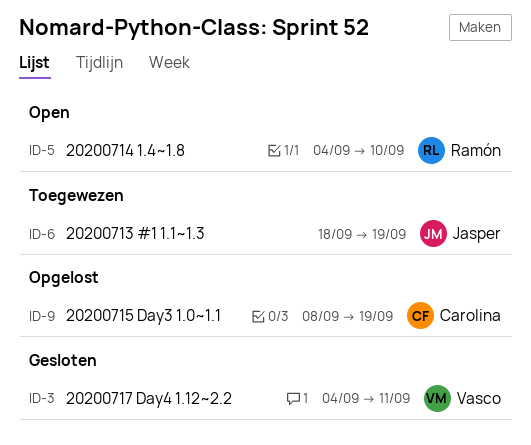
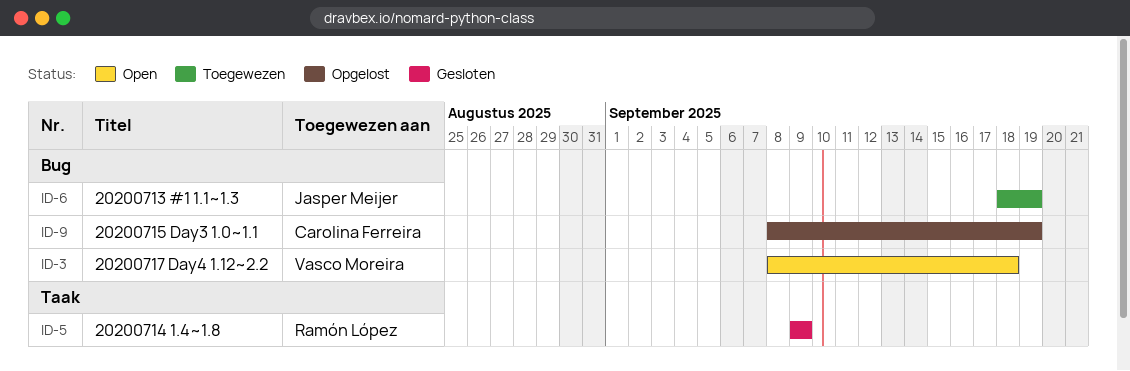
ID-3, status: Gesloten -> Open
ID-3, start: Sep 4 -> Sep 8
ID-3, due: Sep 11 -> Sep 18
ID-5, status: Open -> Gesloten
ID-5, start: Sep 4 -> Sep 9
ID-5, due: Sep 10 -> Sep 9

